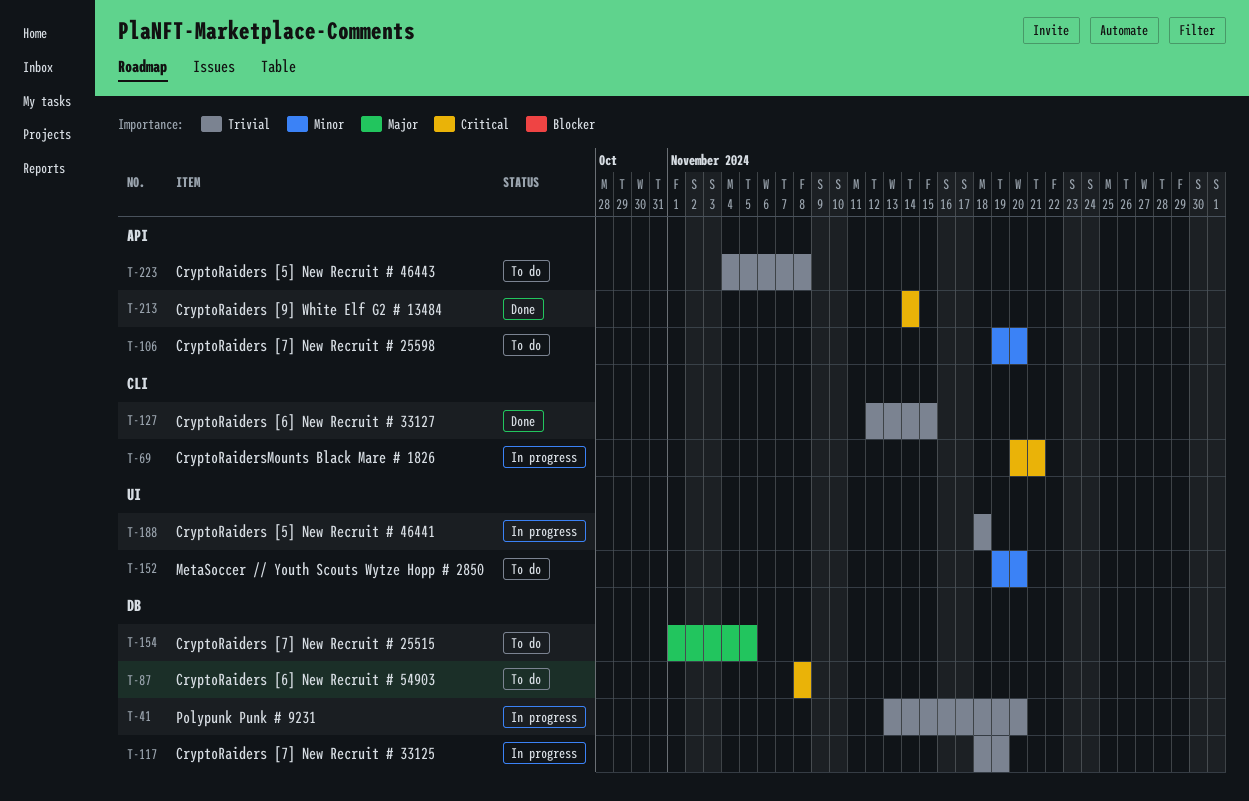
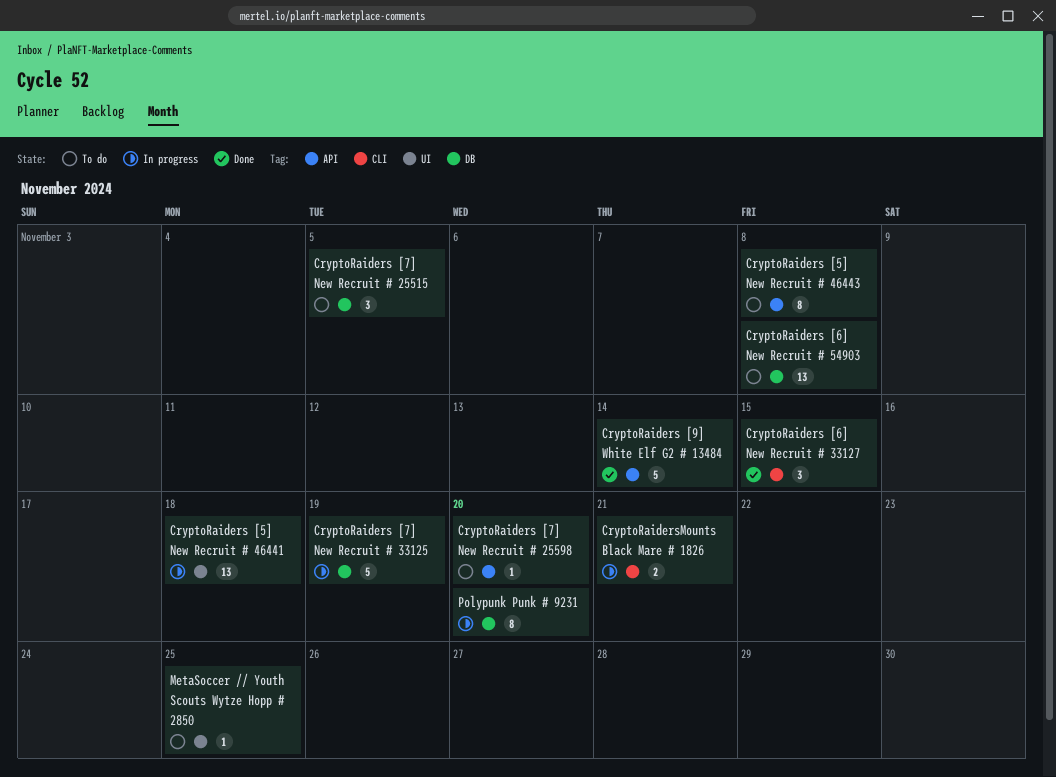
MetaSoccer // Youth Scouts Wytze Hopp # 2850, due: Nov 20 -> Nov 25

